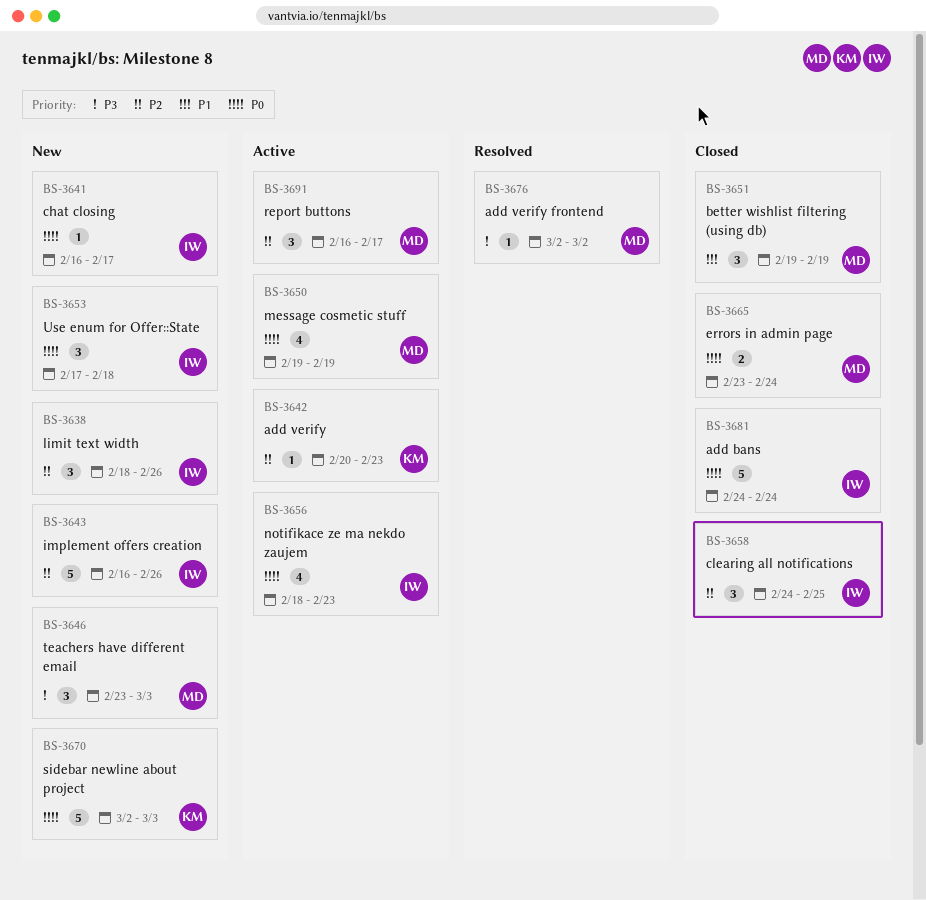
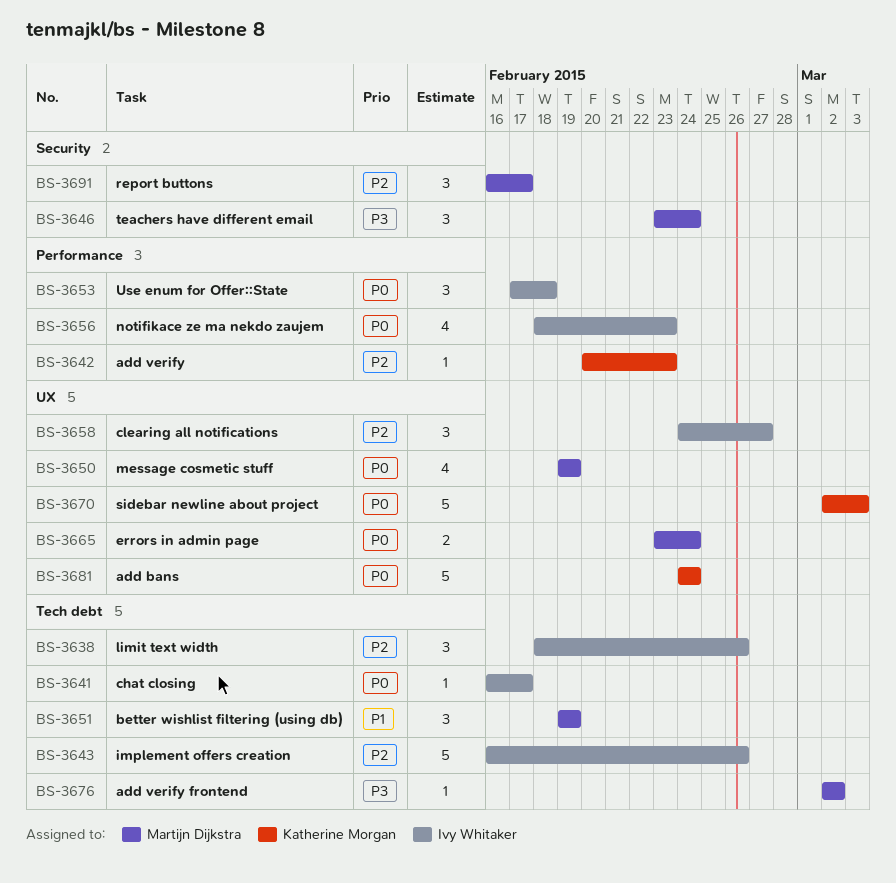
BS-3646, due: Mar 3 -> Feb 24
BS-3658, due: Feb 25 -> Feb 27
BS-3681, owner: Ivy Whitaker -> Katherine Morgan

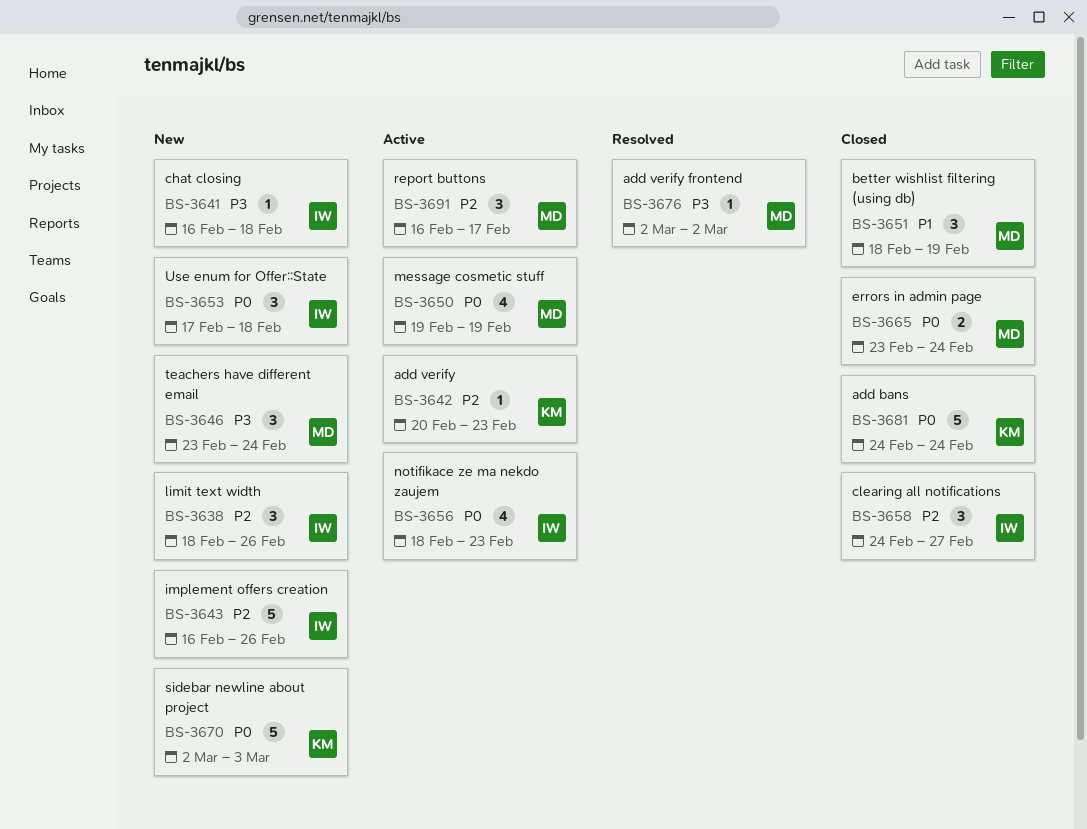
BS-3641, priority: P0 -> P3
BS-3641, due: Feb 17 -> Feb 18
BS-3651, start: Feb 19 -> Feb 18

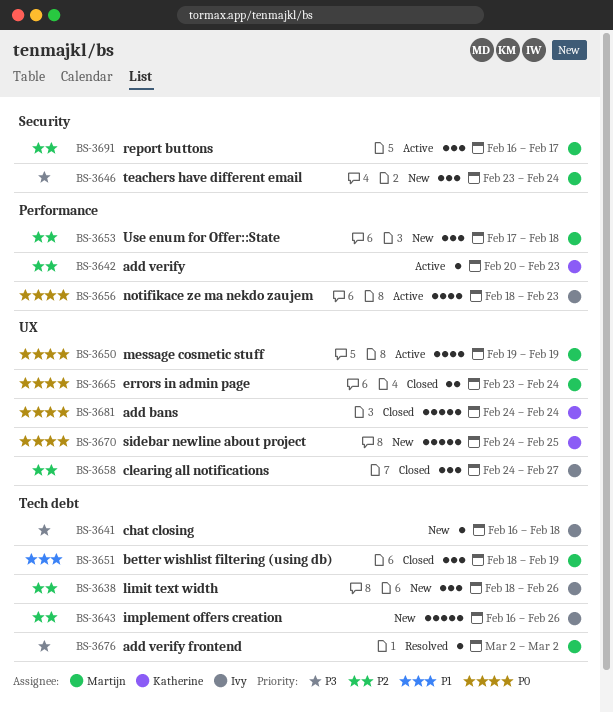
BS-3653, owner: Ivy -> Martijn
BS-3653, priority: P0 -> P2
BS-3670, start: Mar 2 -> Feb 24
BS-3670, due: Mar 3 -> Feb 25

